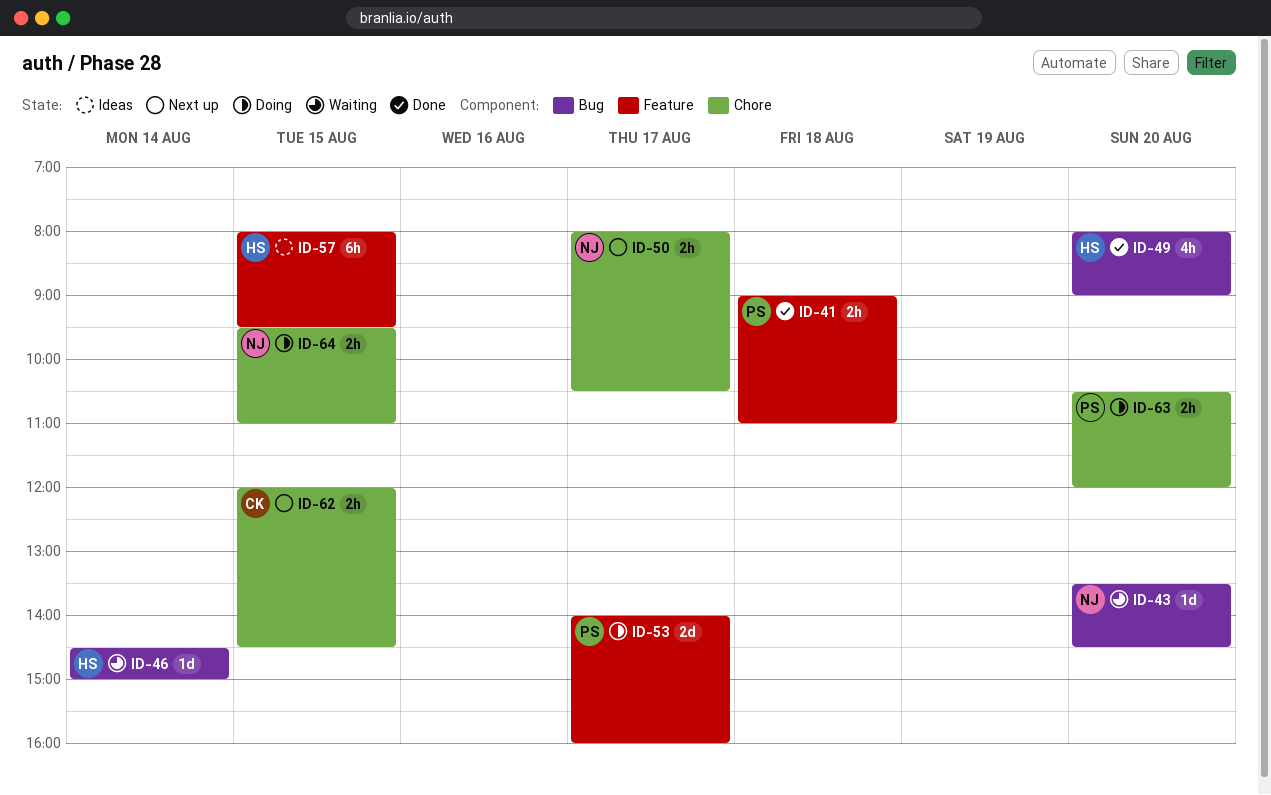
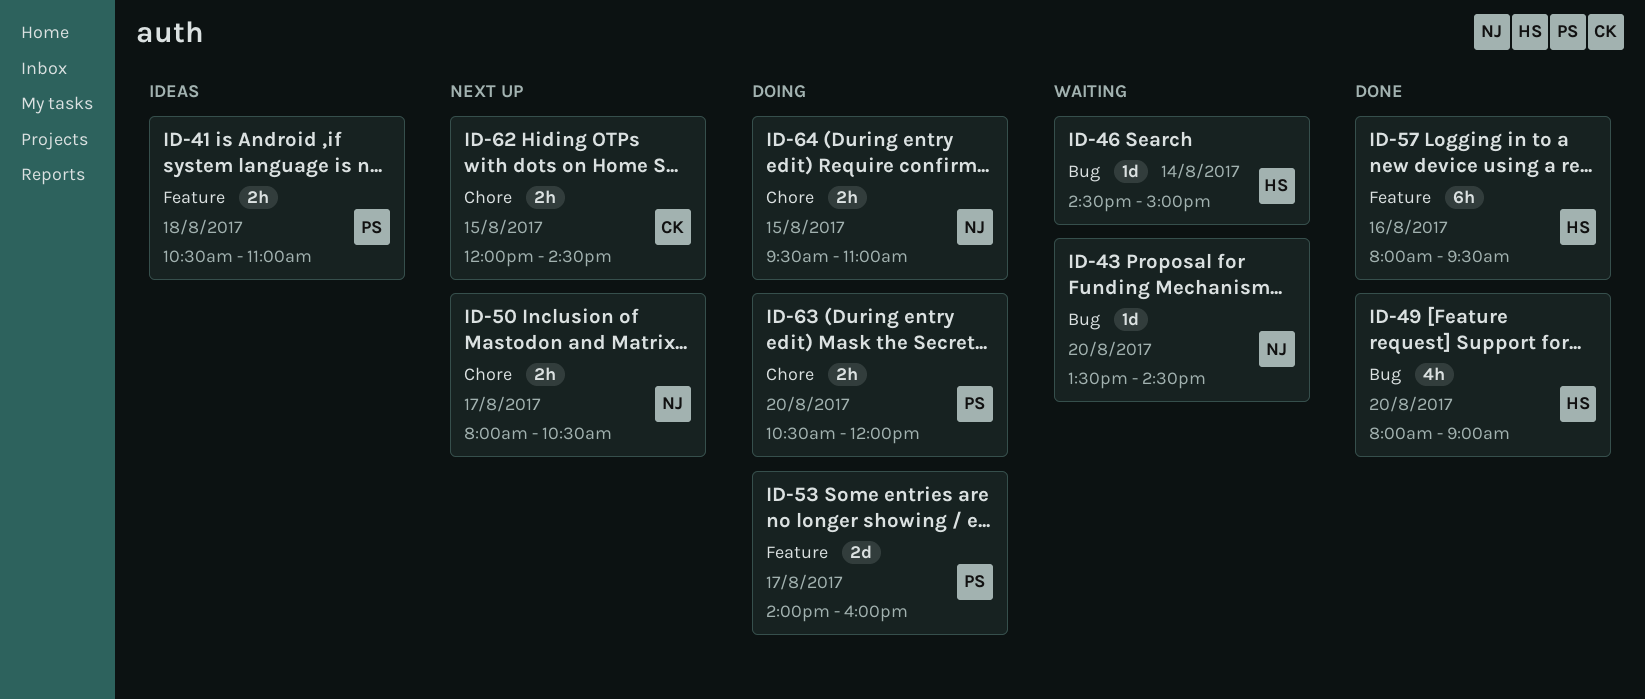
ID-41, status: Done -> Ideas
ID-41, begins: 09:00 -> 10:30
ID-57, status: Ideas -> Done
ID-57, day: Aug 15 -> Aug 16

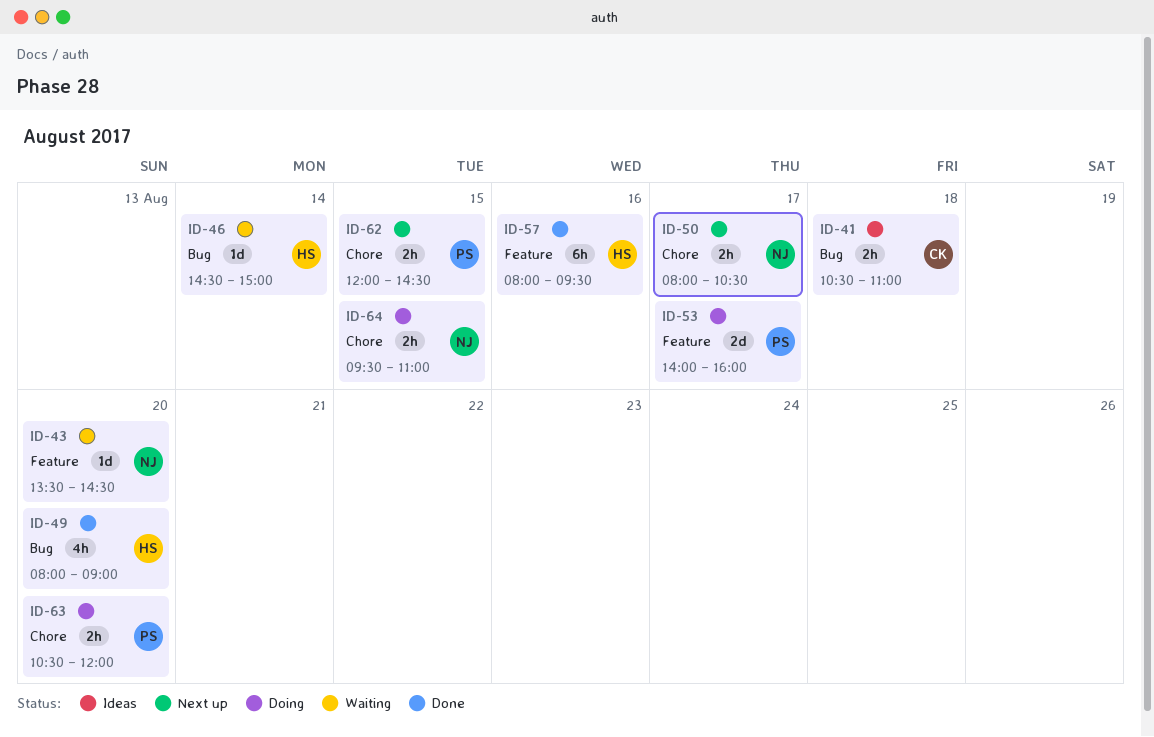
ID-41, owner: PS -> CK
ID-41, label: Feature -> Bug
ID-43, label: Bug -> Feature
ID-62, owner: CK -> PS

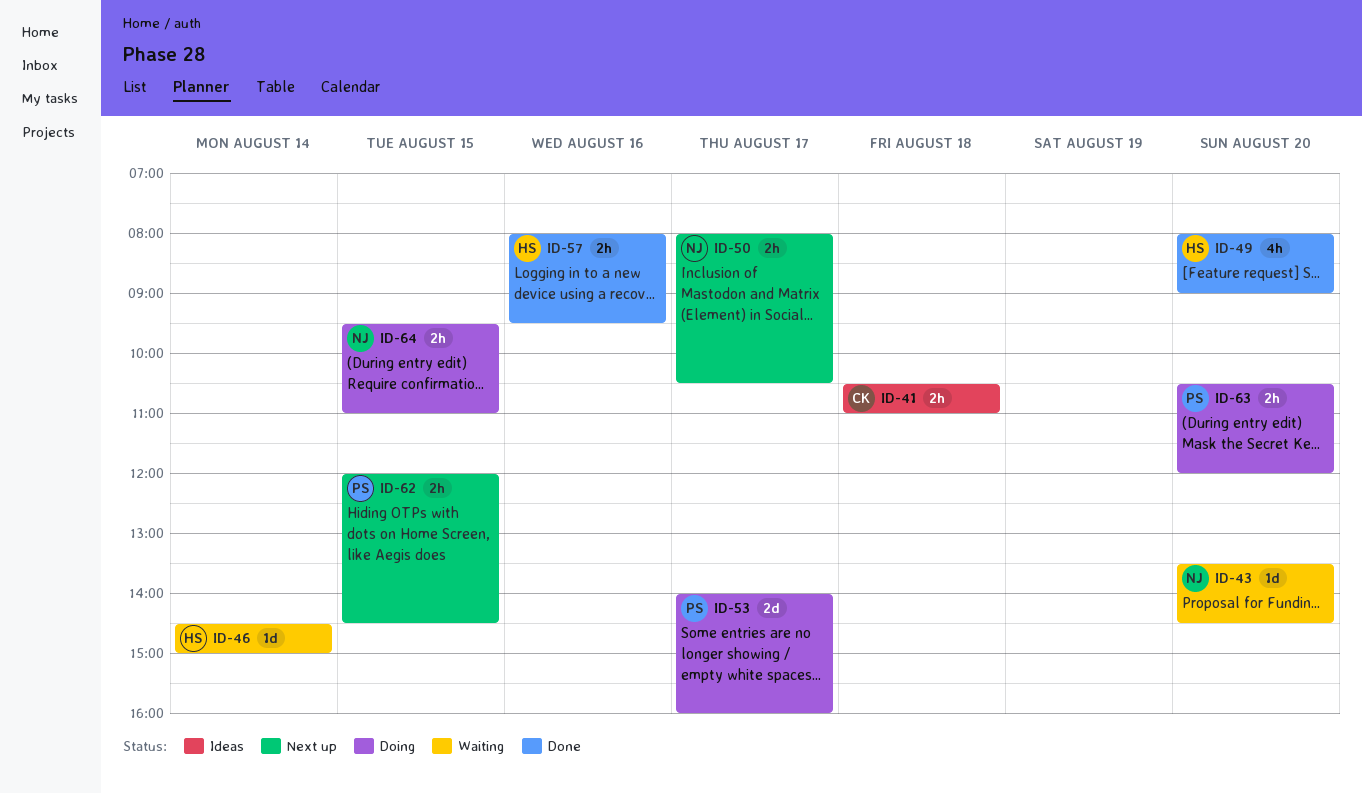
ID-57, estimate: 6h -> 2h

